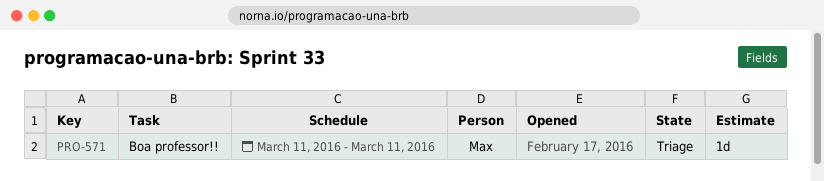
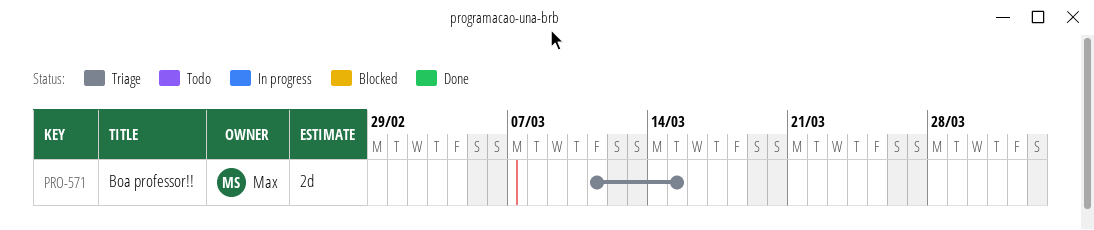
PRO-571, estimate: 1d -> 2d
PRO-571, due: Mar 11 -> Mar 15

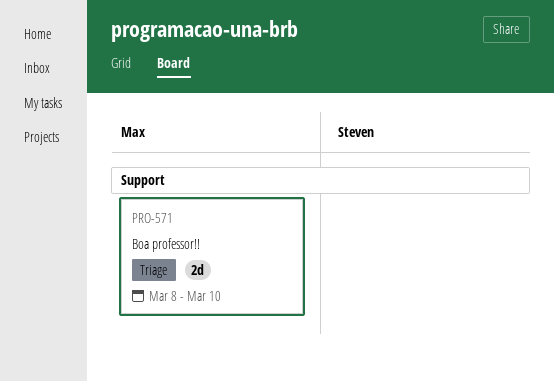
PRO-571, start: Mar 11 -> Mar 8
PRO-571, due: Mar 15 -> Mar 10

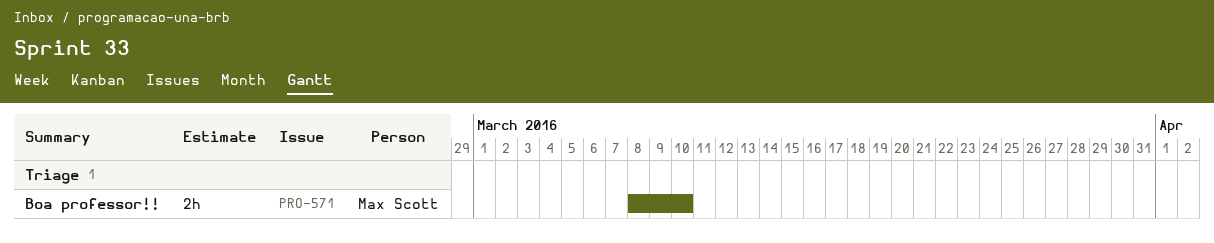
PRO-571, estimate: 2d -> 2h

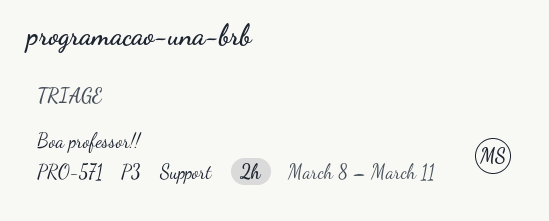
PRO-571, due: Mar 10 -> Mar 11

